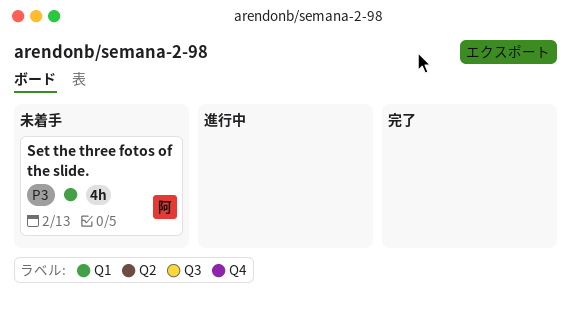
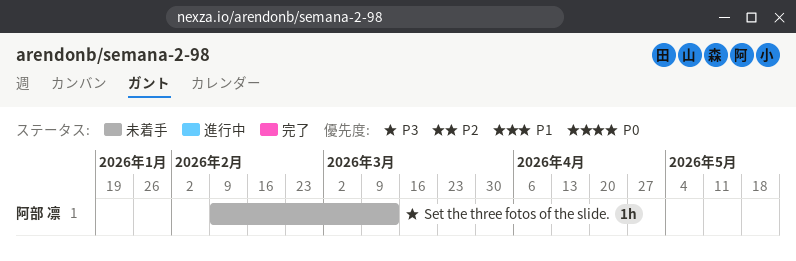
Set the three fotos of the slide., estimate: 4h -> 1h
Set the three fotos of the slide., due: Feb 13 -> Mar 13

